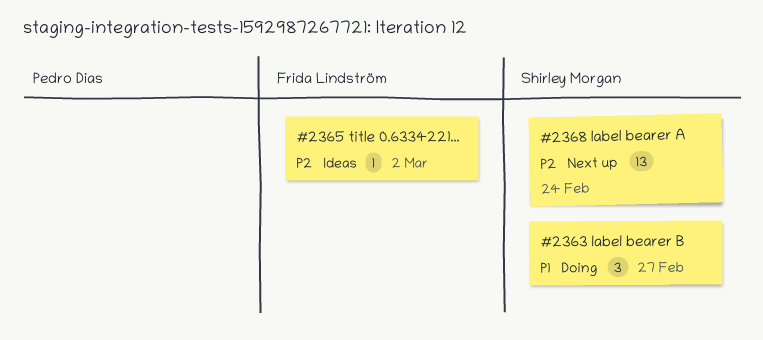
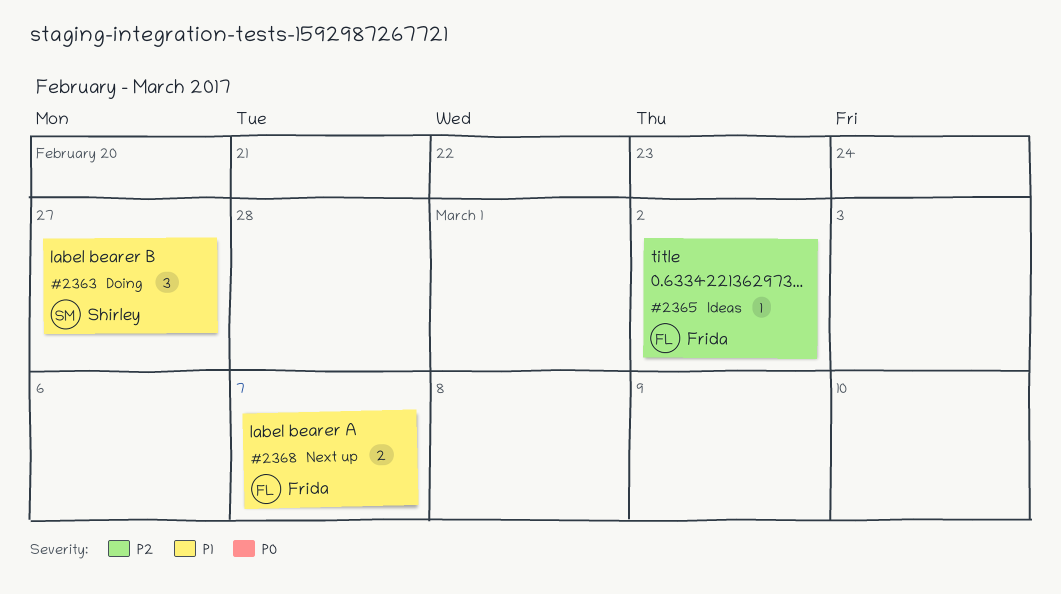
#2368, owner: Shirley Morgan -> Frida Lindström
#2368, priority: P2 -> P1
#2368, estimate: 13 -> 2
#2368, due: Feb 24 -> Mar 7

